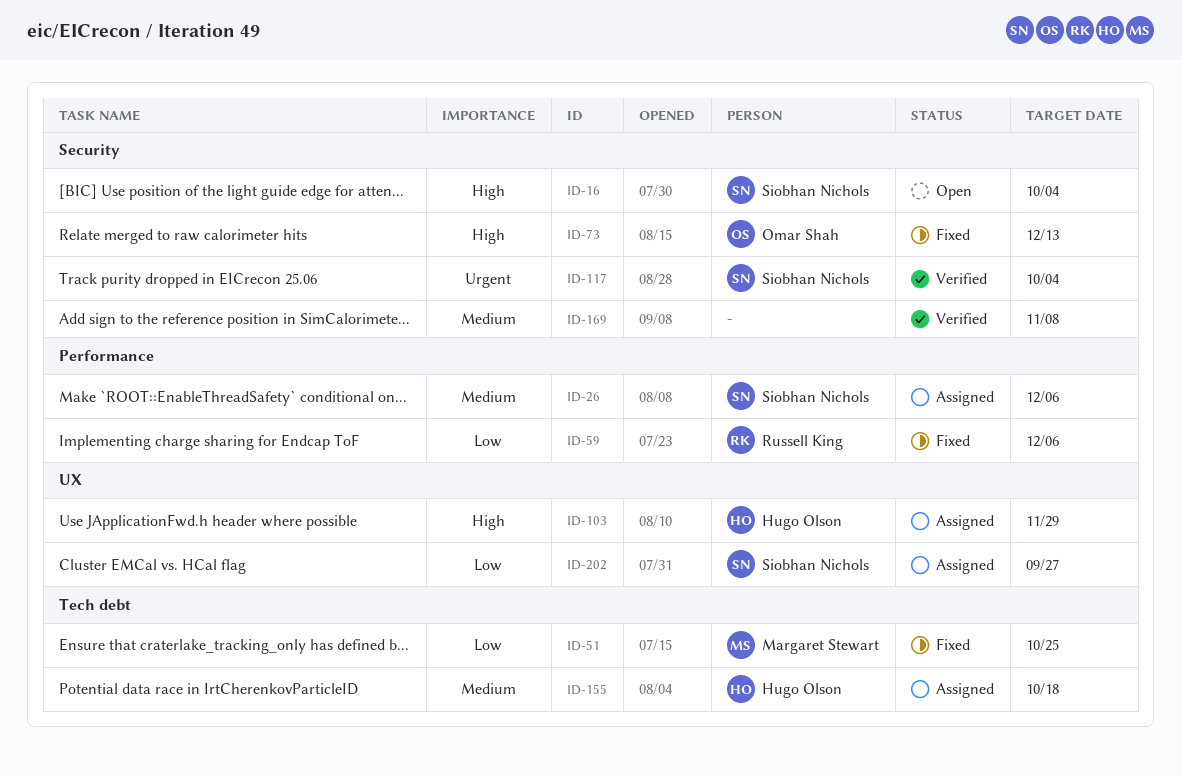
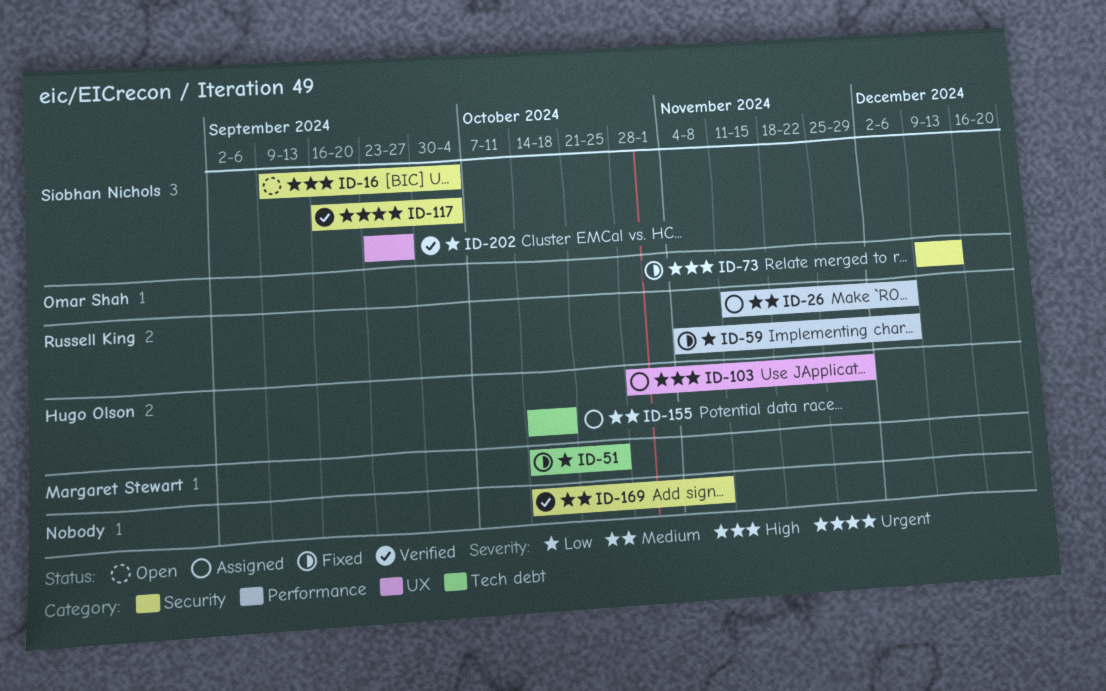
ID-26, owner: Siobhan Nichols -> Russell King
ID-202, status: Assigned -> Verified

